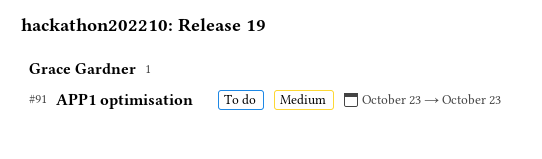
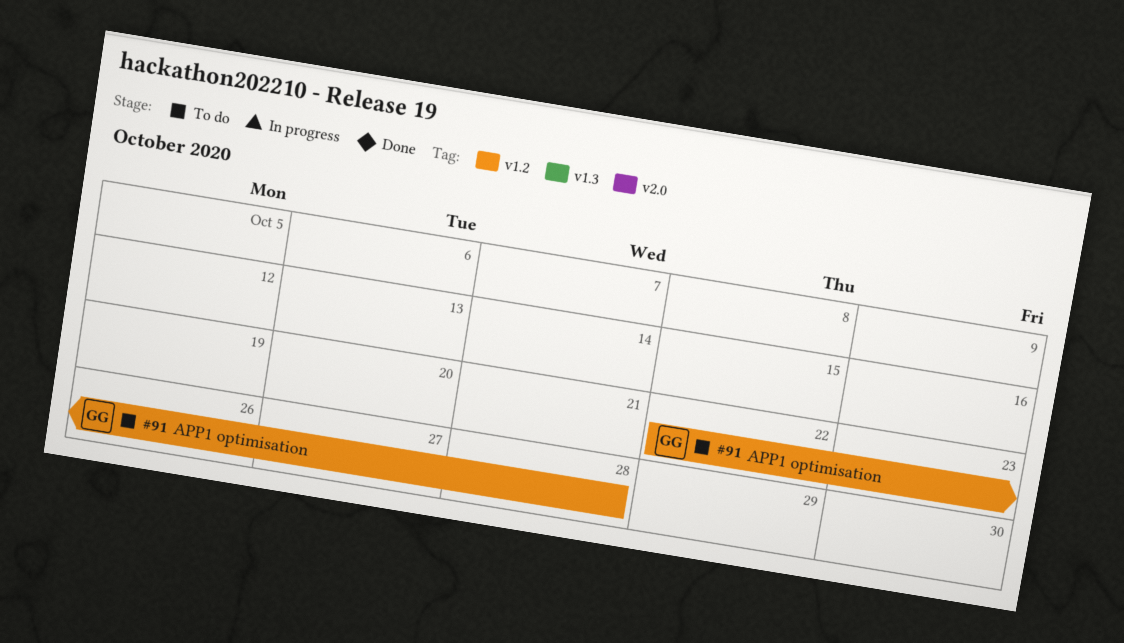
#91, start: Oct 23 -> Oct 22
#91, due: Oct 23 -> Oct 28

